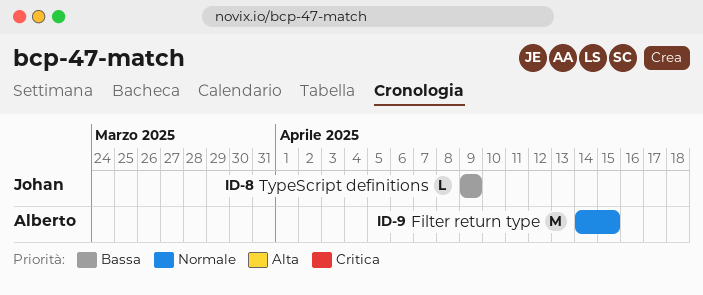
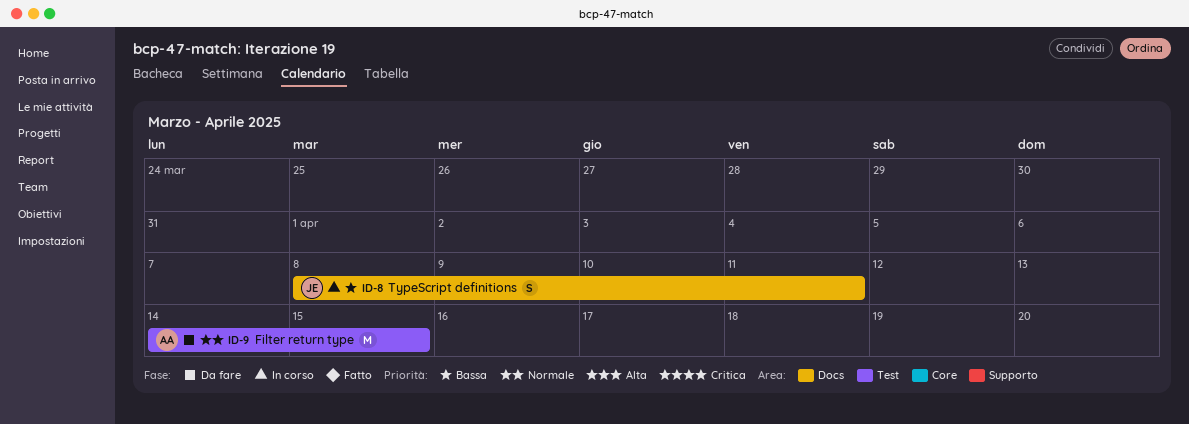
ID-8, estimate: L -> S
ID-8, start: Apr 9 -> Apr 8
ID-8, due: Apr 9 -> Apr 11

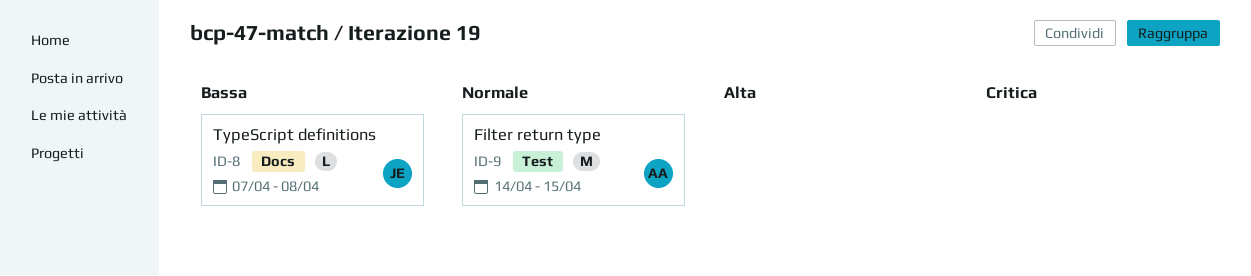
ID-8, estimate: S -> L
ID-8, start: Apr 8 -> Apr 7
ID-8, due: Apr 11 -> Apr 8

